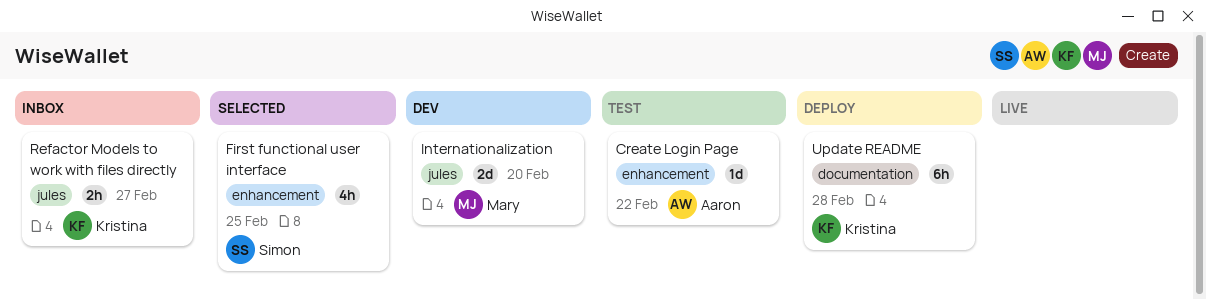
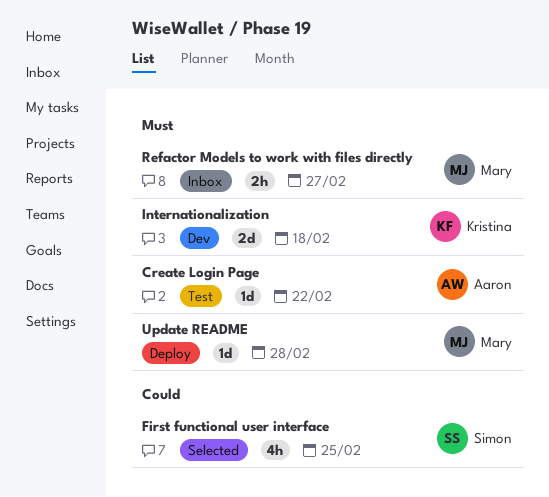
Internationalization, owner: Mary -> Kristina
Internationalization, due: Feb 20 -> Feb 18
Refactor Models to work with files directly, owner: Kristina -> Mary
Update README, owner: Kristina -> Mary
Update README, estimate: 6h -> 1d

